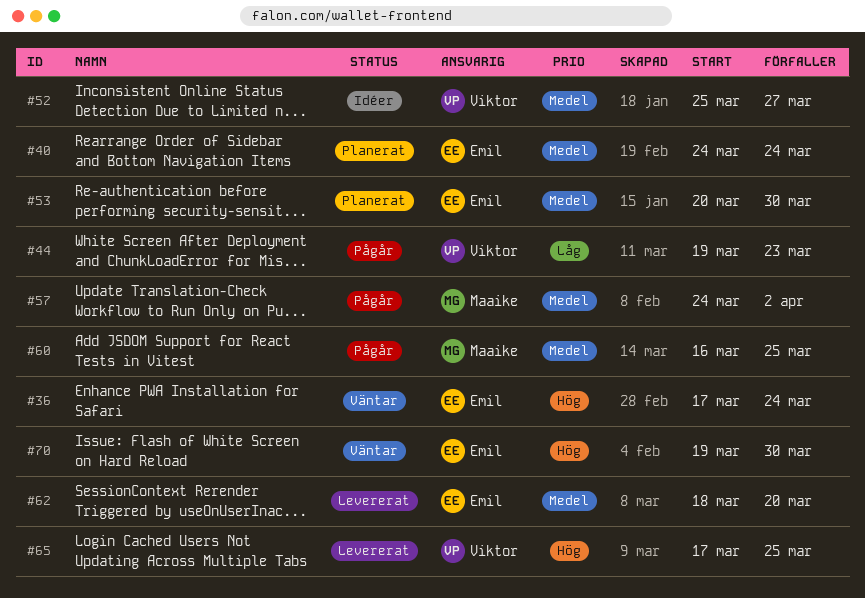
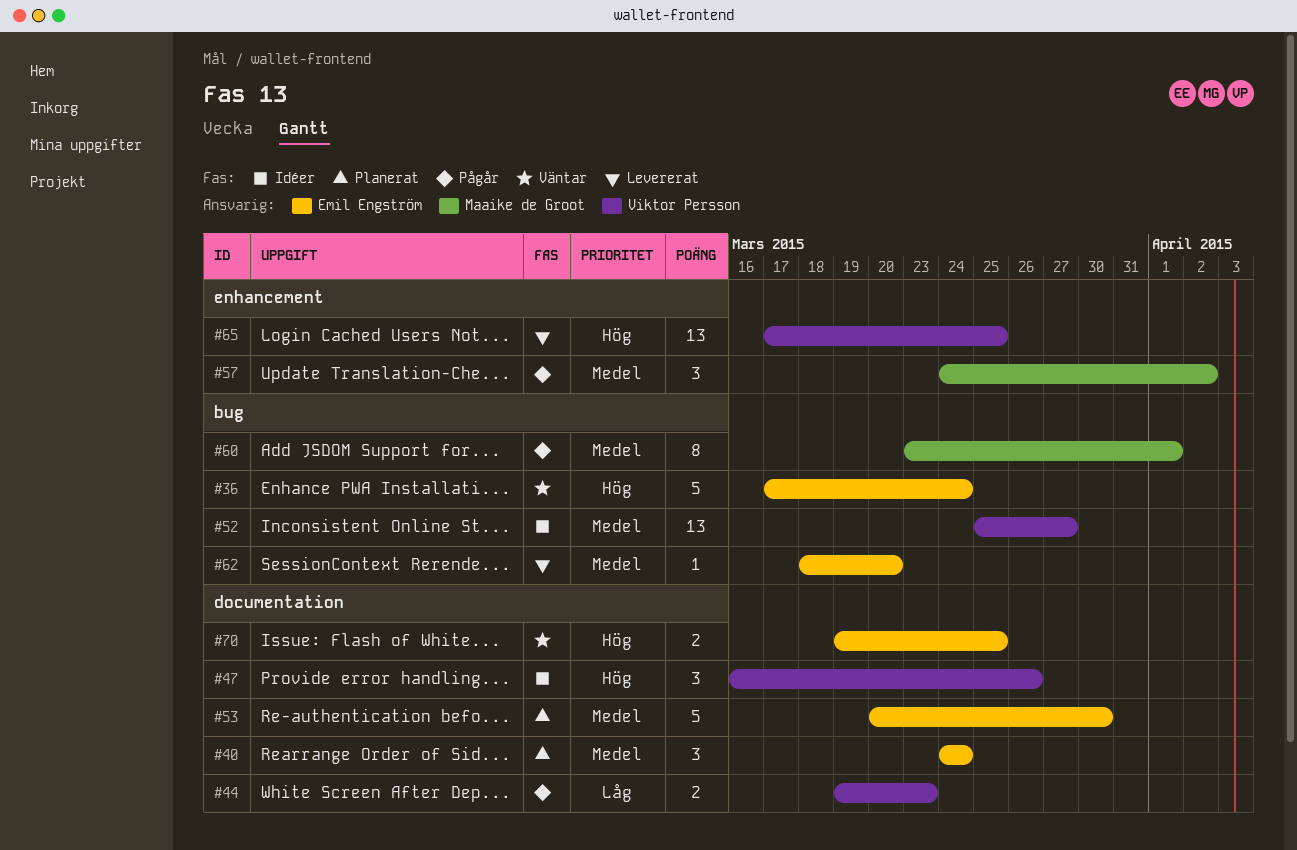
#47: none -> present
#60, start: Mar 16 -> Mar 23
#60, due: Mar 25 -> Apr 1
#70, due: Mar 30 -> Mar 25

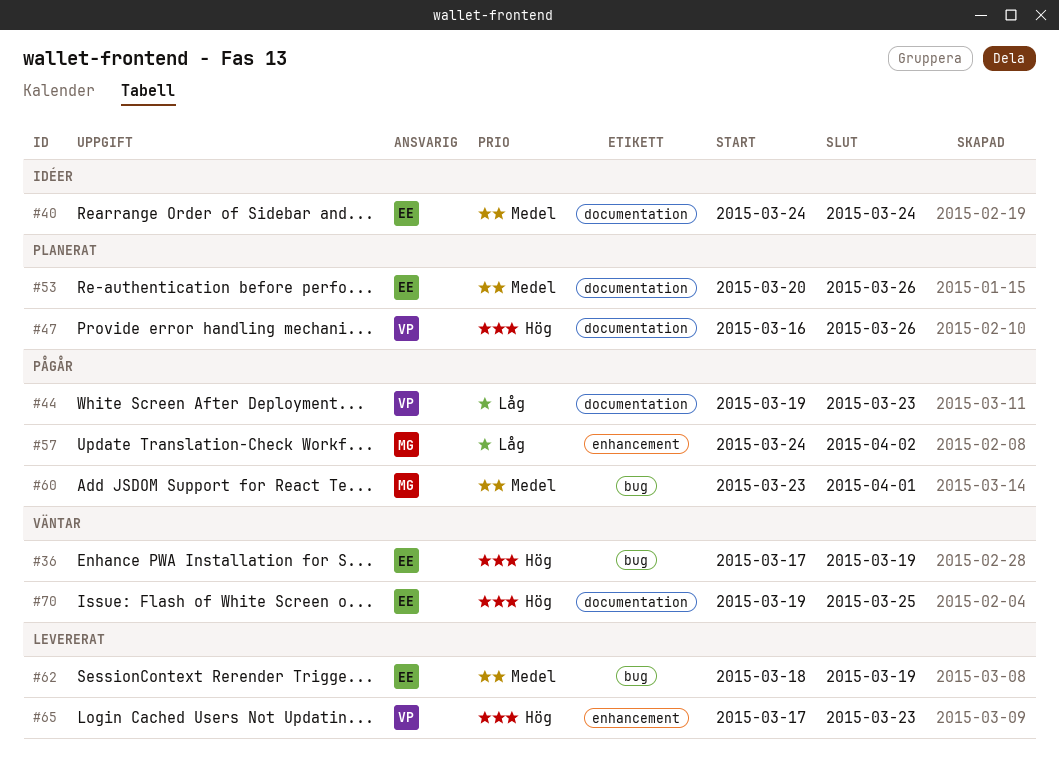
#36, due: Mar 24 -> Mar 19
#40, status: Planerat -> Idéer
#47, status: Idéer -> Planerat
#52: present -> none
#53, due: Mar 30 -> Mar 26
#57, priority: Medel -> Låg
#62, due: Mar 20 -> Mar 19
#65, due: Mar 25 -> Mar 23

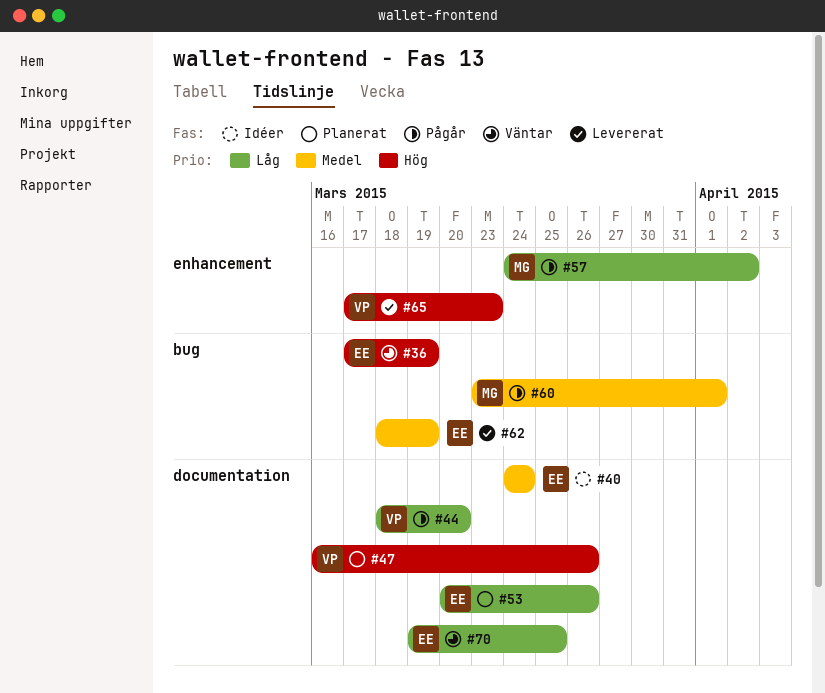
#44, start: Mar 19 -> Mar 18
#44, due: Mar 23 -> Mar 20
#53, priority: Medel -> Låg
#70, priority: Hög -> Låg

